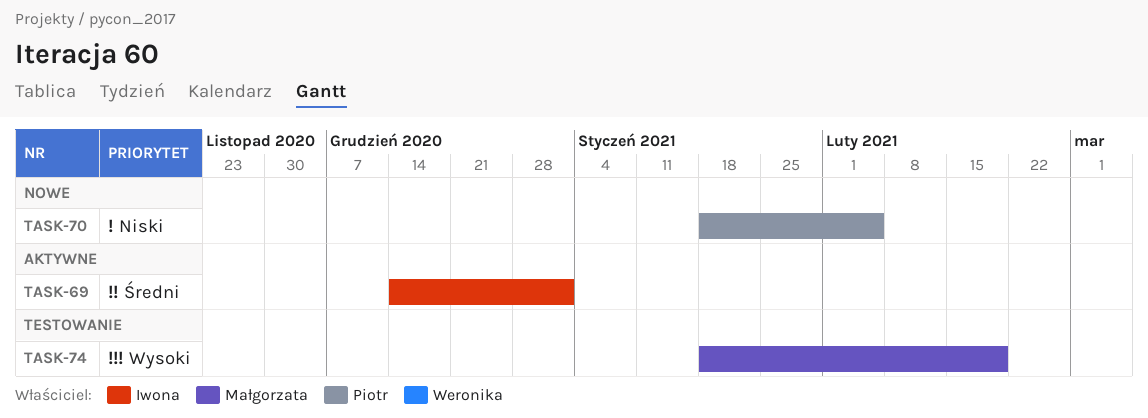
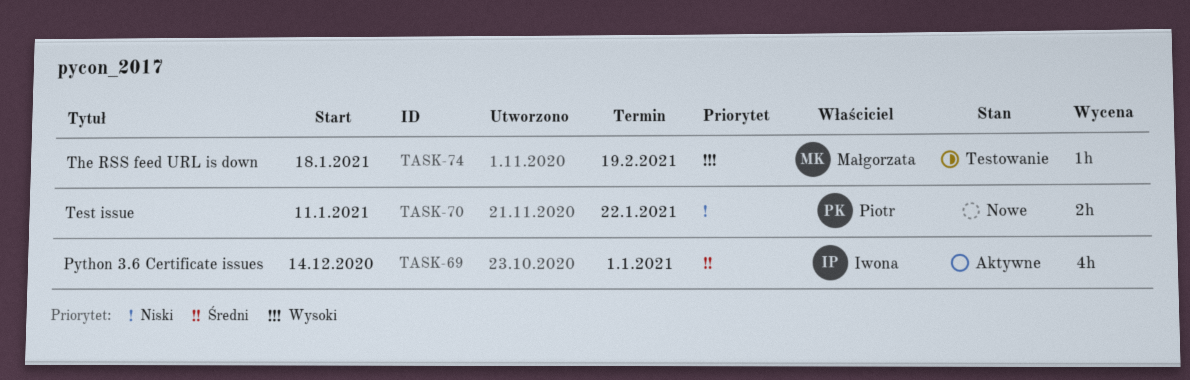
TASK-70, start: Jan 18 -> Jan 11
TASK-70, due: Feb 5 -> Jan 22

